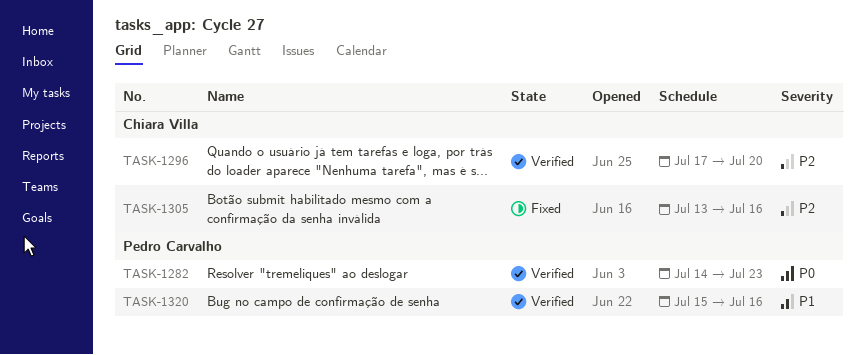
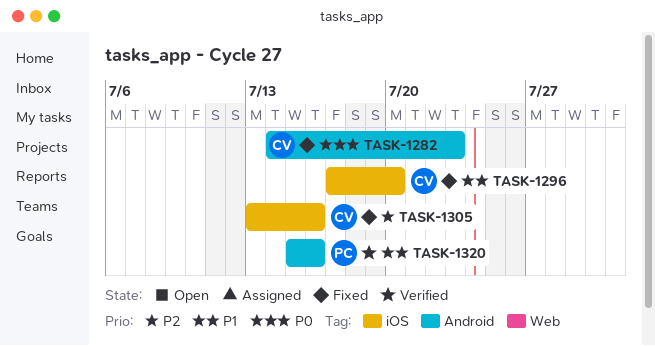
TASK-1282, status: Verified -> Fixed
TASK-1282, owner: Pedro Carvalho -> Chiara Villa
TASK-1296, status: Verified -> Fixed
TASK-1296, priority: P2 -> P1

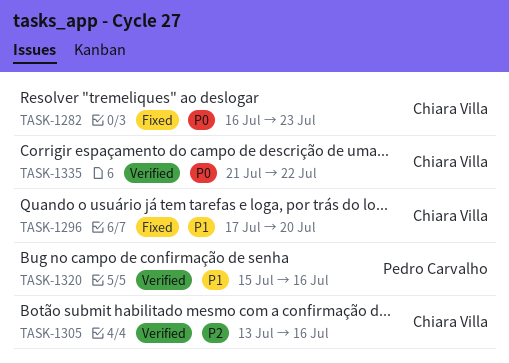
TASK-1282, start: Jul 14 -> Jul 16
TASK-1305, status: Fixed -> Verified
TASK-1335: none -> present

